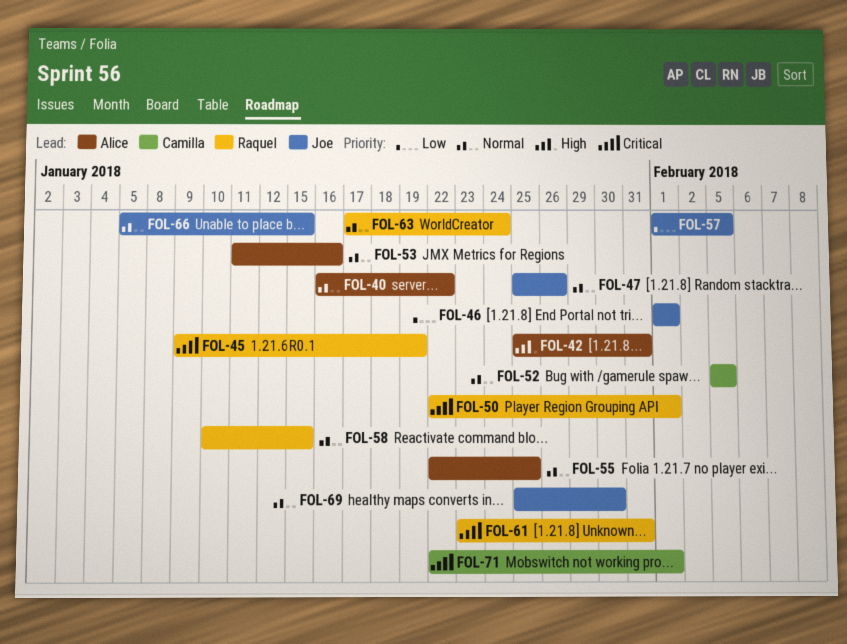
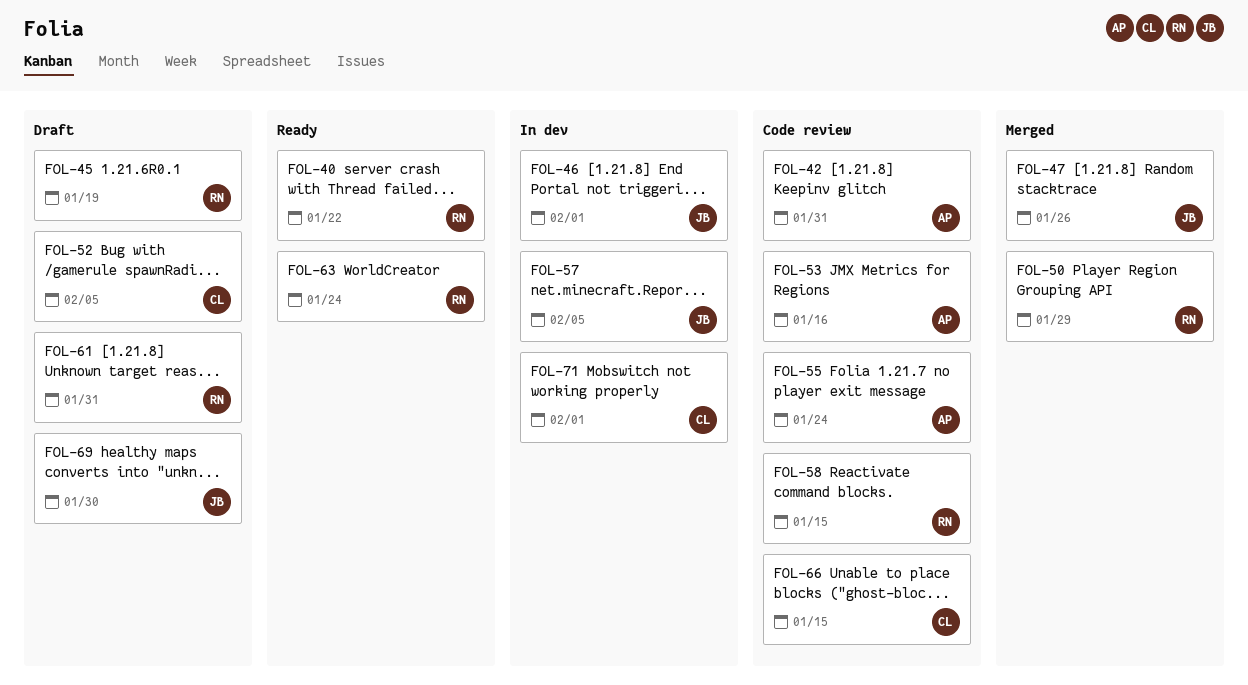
FOL-40, owner: Alice -> Raquel
FOL-50, due: Feb 1 -> Jan 29
FOL-55, due: Jan 25 -> Jan 24
FOL-66, owner: Joe -> Camilla

